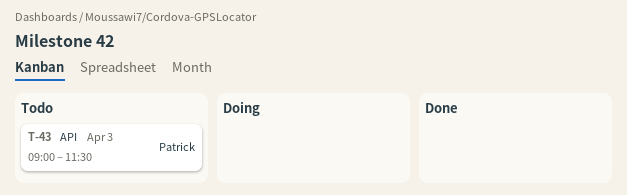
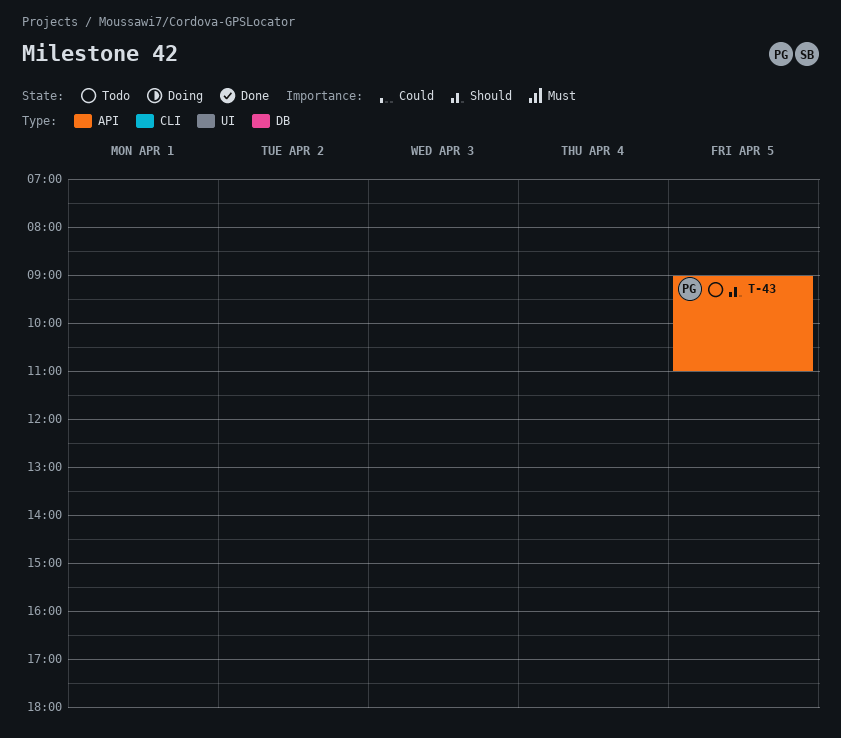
T-43, day: Apr 3 -> Apr 5
T-43, ends: 11:30 -> 11:00

